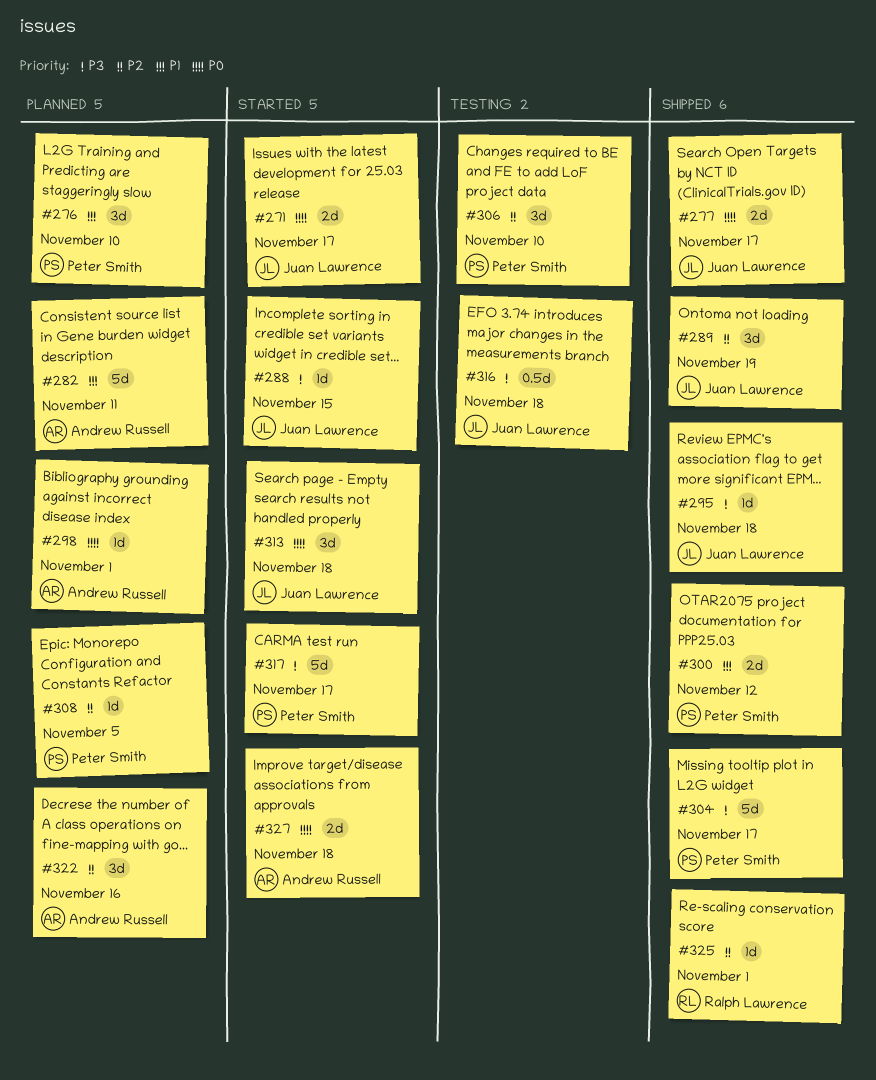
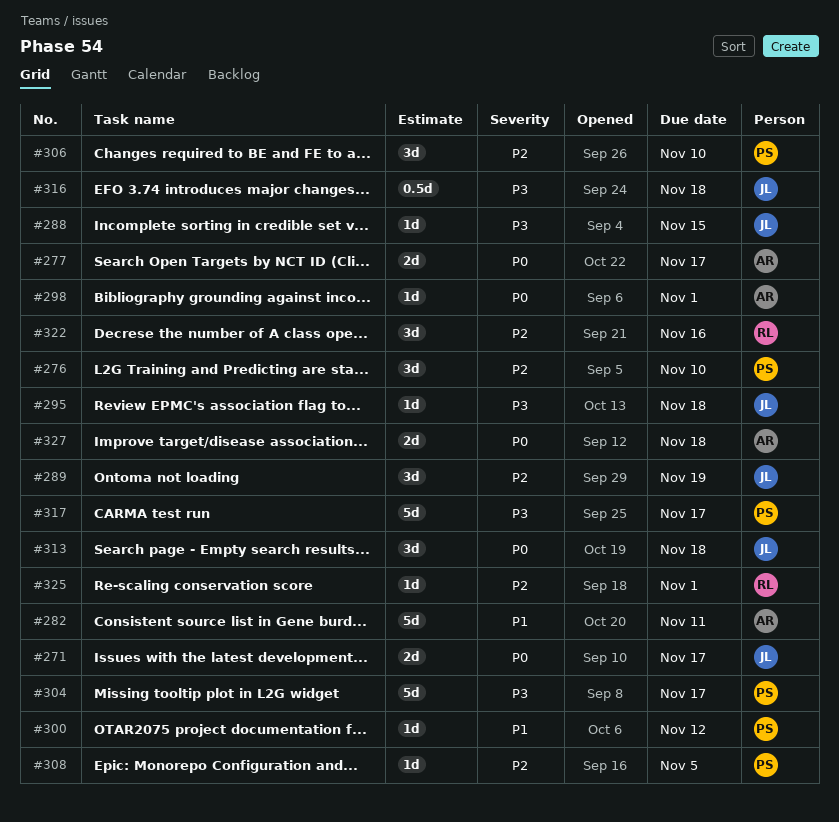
#276, priority: P1 -> P2
#277, owner: Juan Lawrence -> Andrew Russell
#300, estimate: 2d -> 1d
#322, owner: Andrew Russell -> Ralph Lawrence

